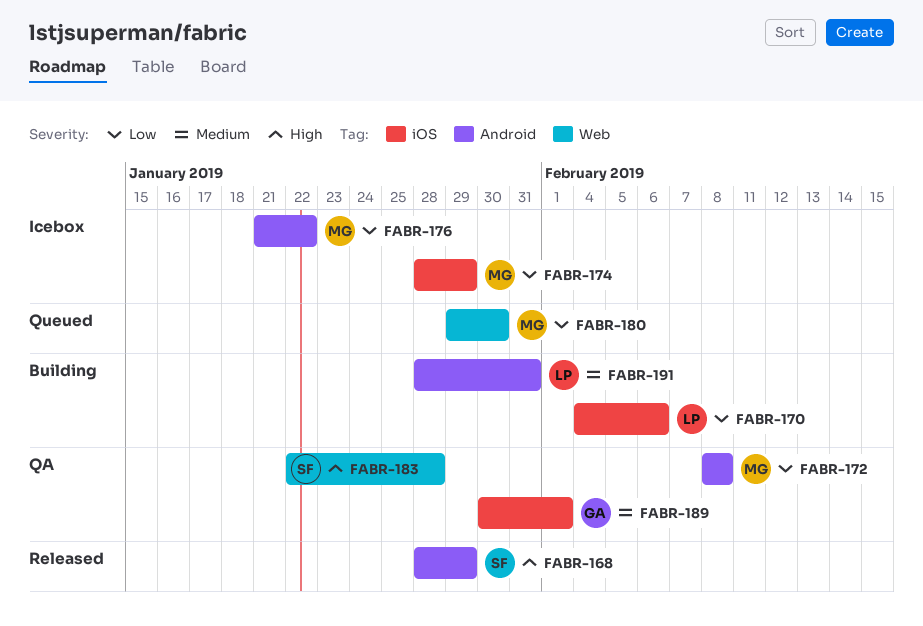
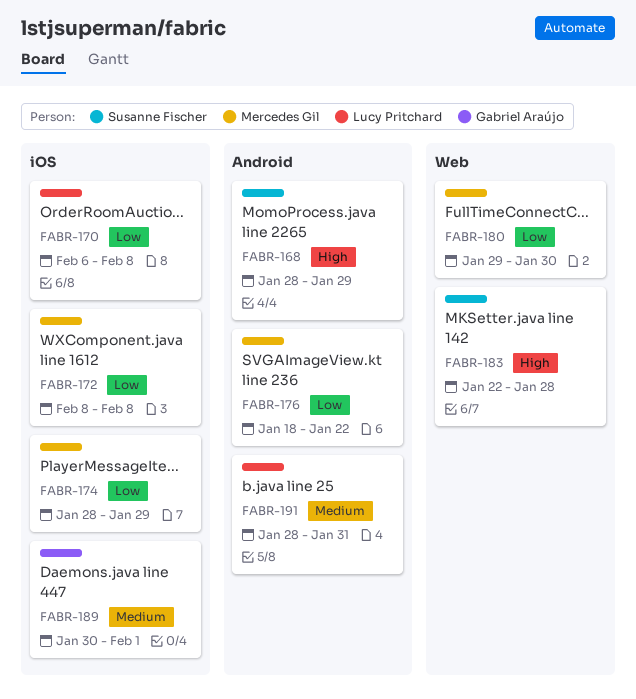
FABR-170, start: Feb 4 -> Feb 6
FABR-170, due: Feb 6 -> Feb 8
FABR-172, label: Android -> iOS
FABR-176, start: Jan 21 -> Jan 18

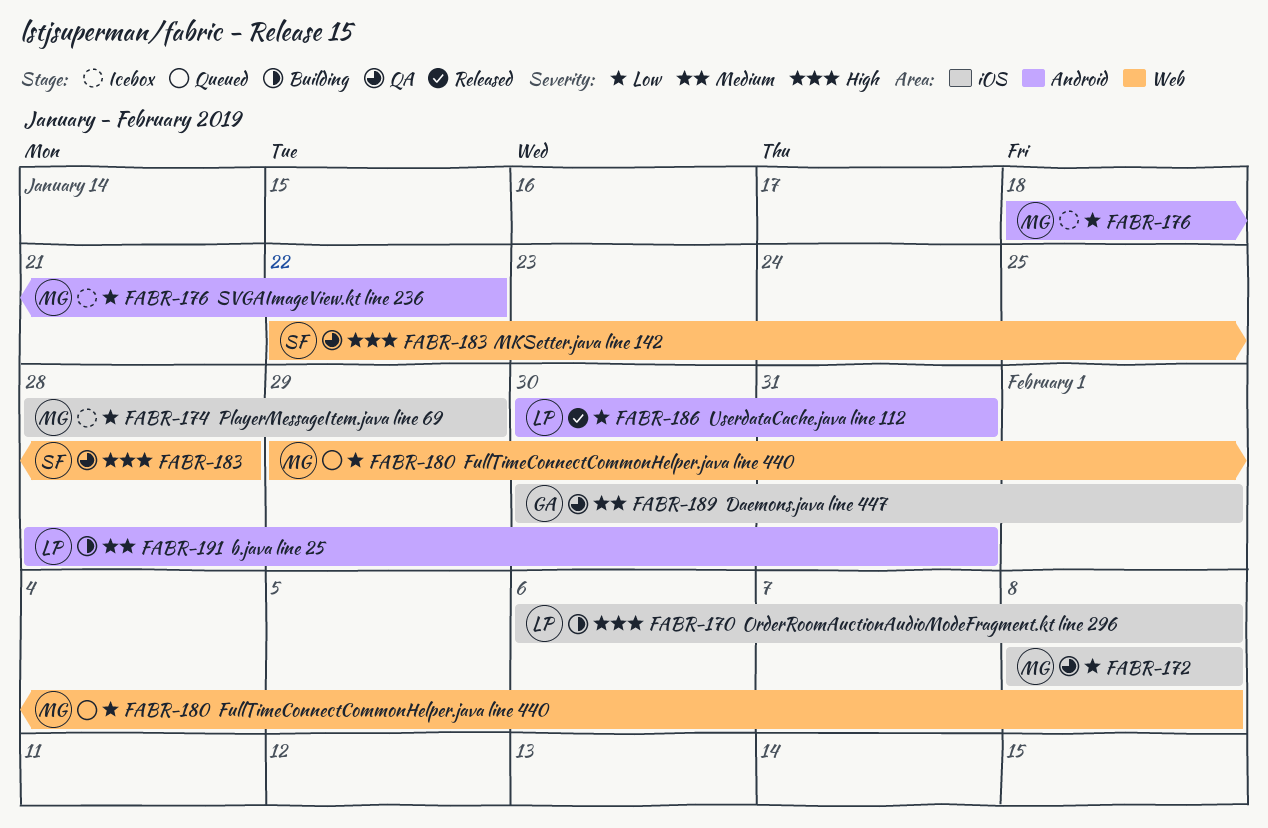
FABR-168: present -> none
FABR-170, priority: Low -> High
FABR-180, due: Jan 30 -> Feb 8
FABR-186: none -> present

